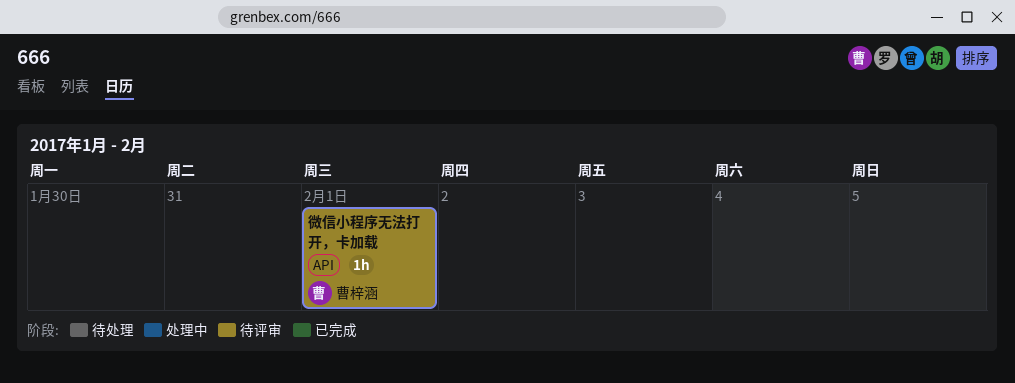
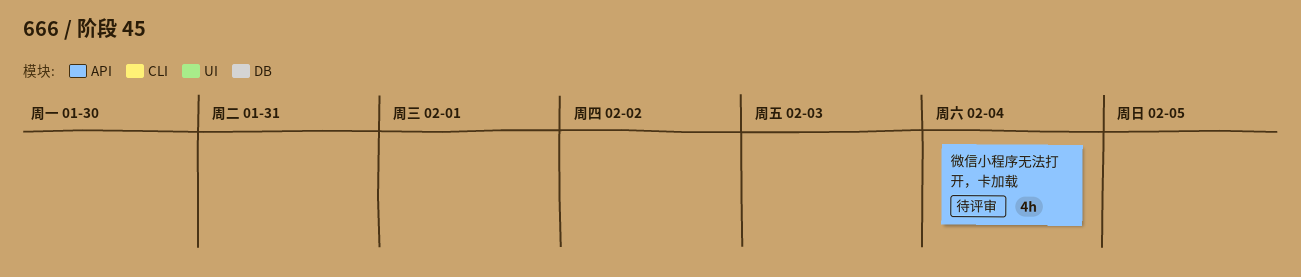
微信小程序无法打开，卡加载, estimate: 1h -> 4h
微信小程序无法打开，卡加载, due: Feb 1 -> Feb 4

